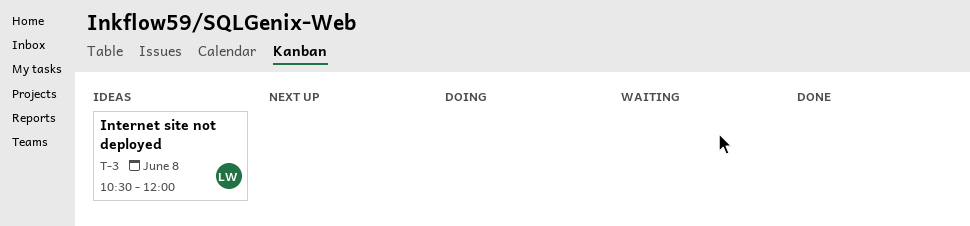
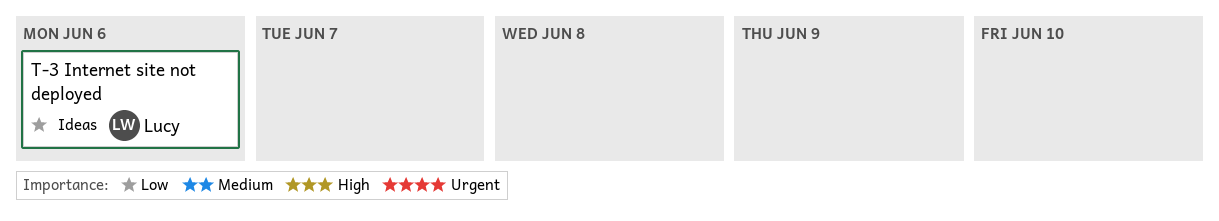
T-3, day: Jun 8 -> Jun 6

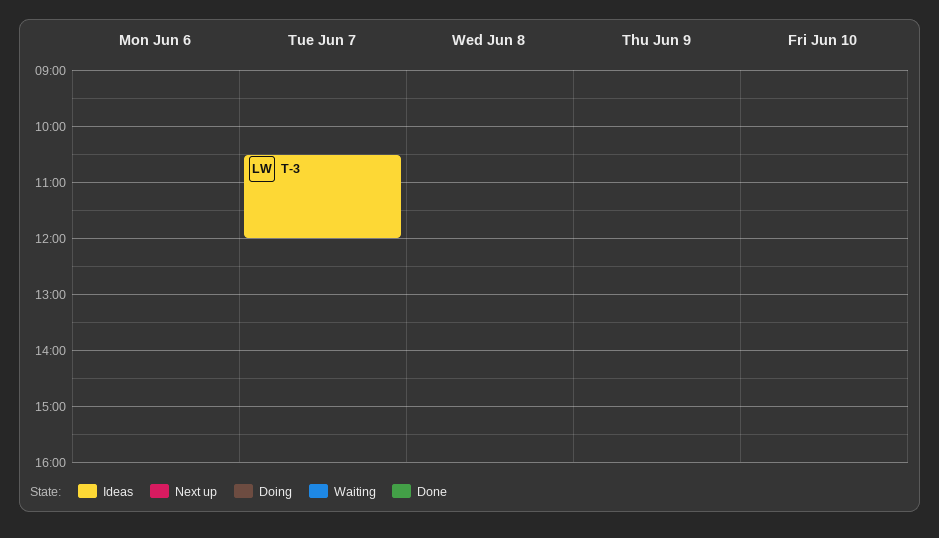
T-3, day: Jun 6 -> Jun 7

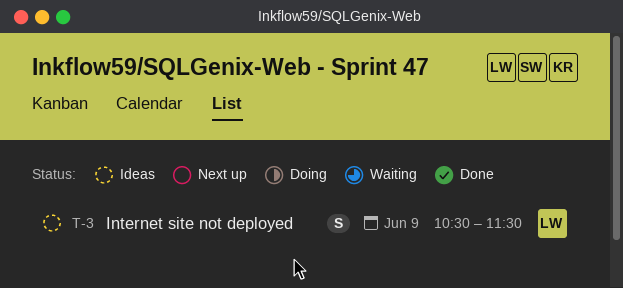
T-3, day: Jun 7 -> Jun 9
T-3, ends: 12:00 -> 11:30

